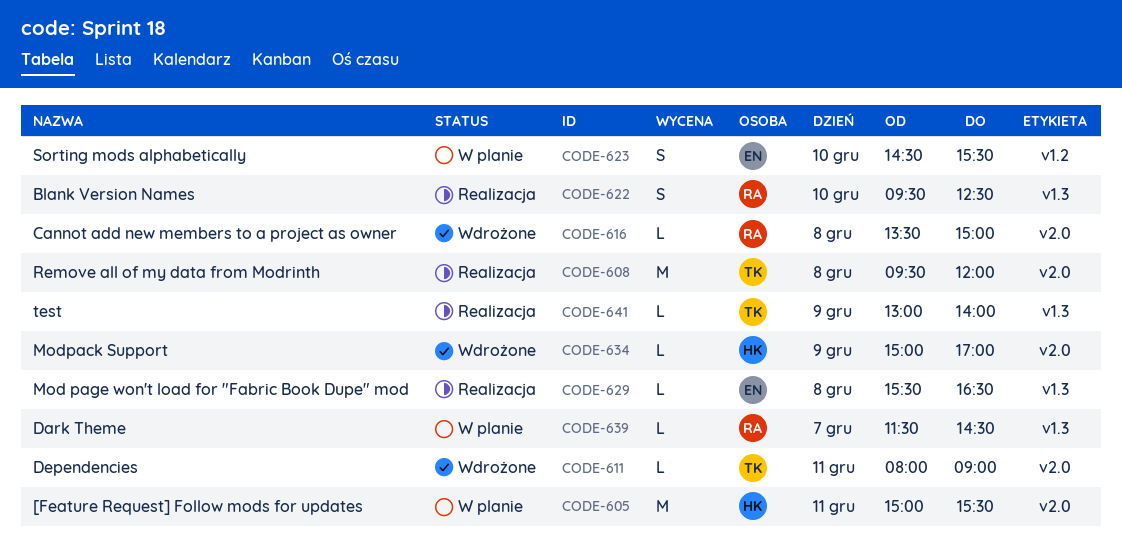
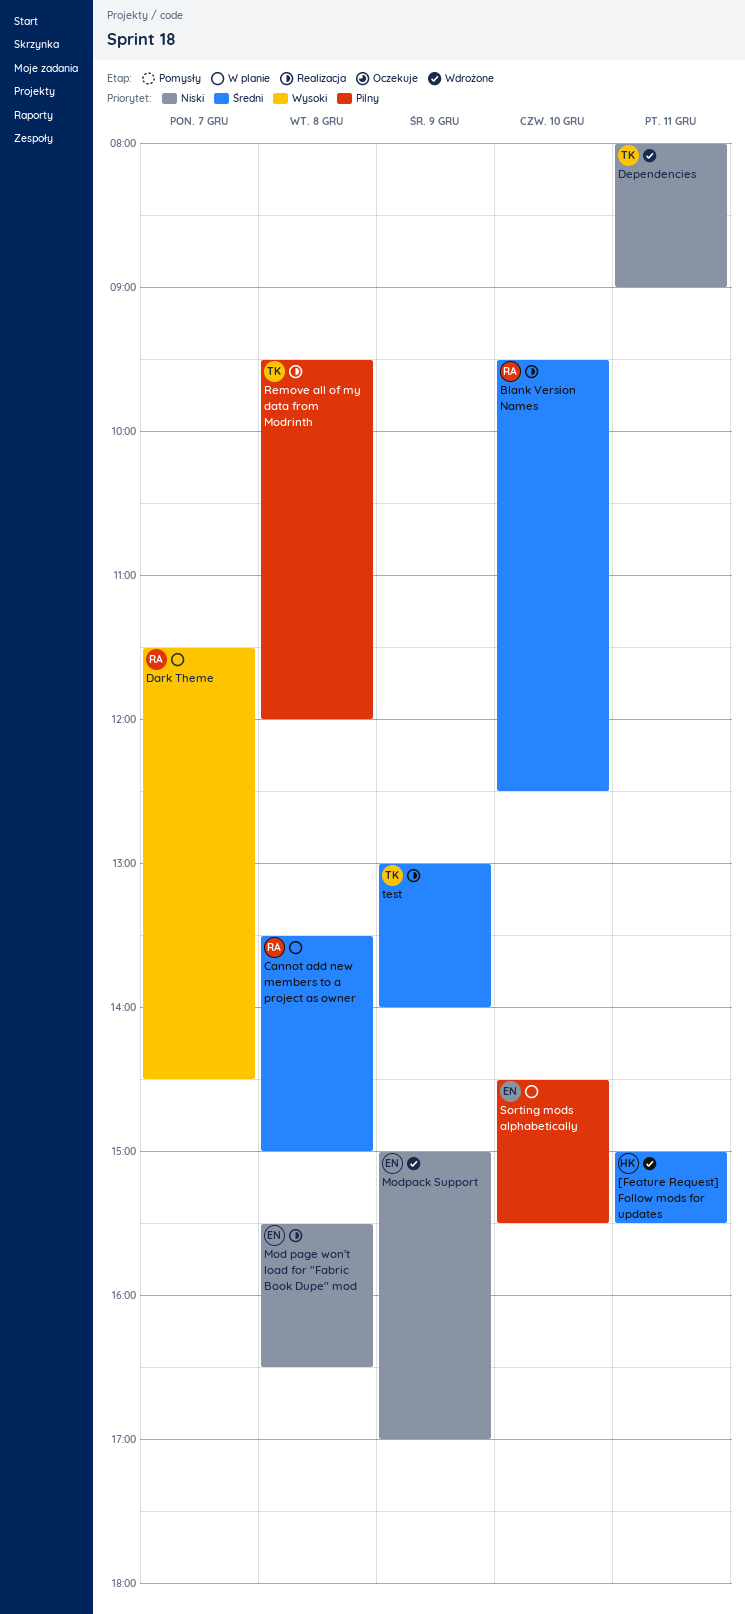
[Feature Request] Follow mods for updates, status: W planie -> Wdrożone
Cannot add new members to a project as owner, status: Wdrożone -> W planie
Modpack Support, owner: HK -> EN

